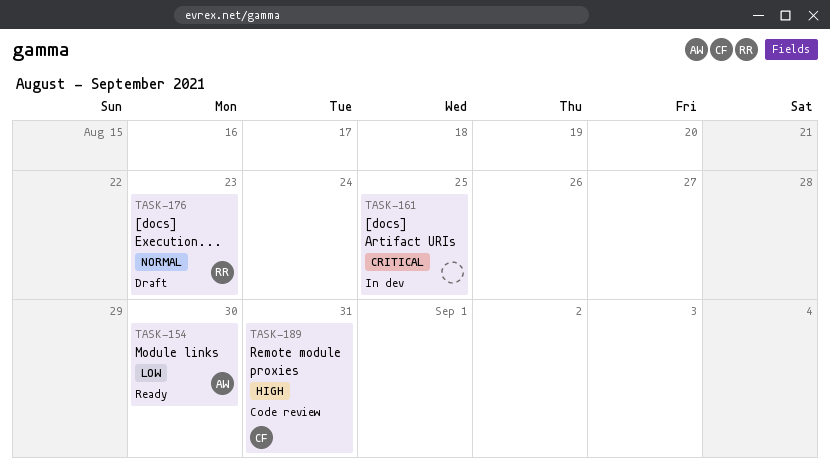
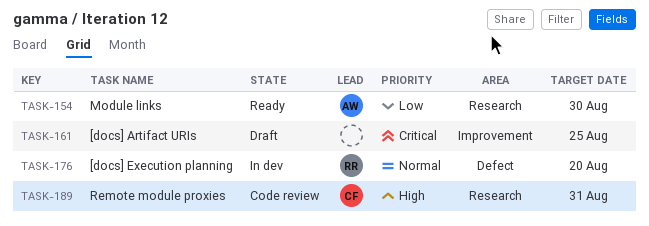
TASK-161, status: In dev -> Draft
TASK-176, status: Draft -> In dev
TASK-176, due: Aug 23 -> Aug 20

